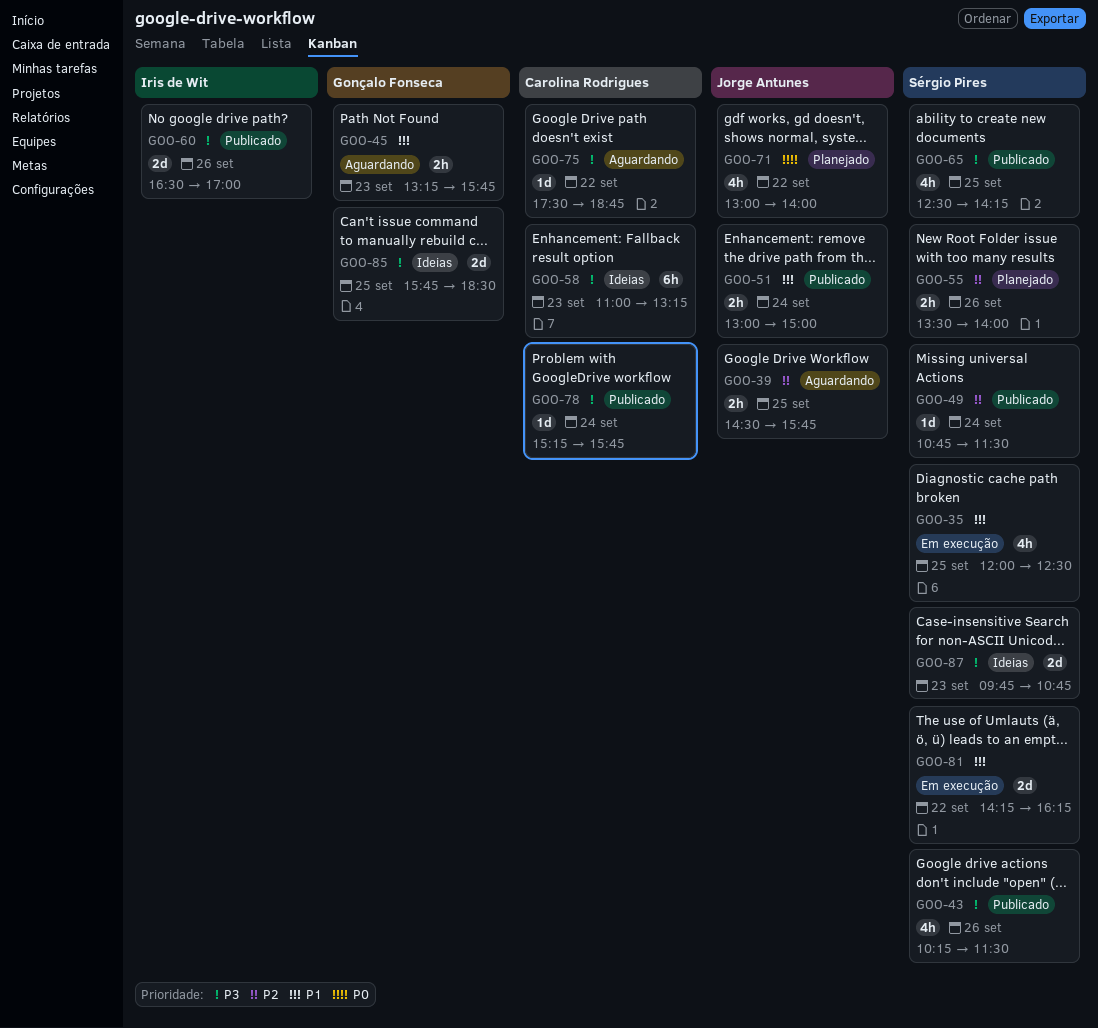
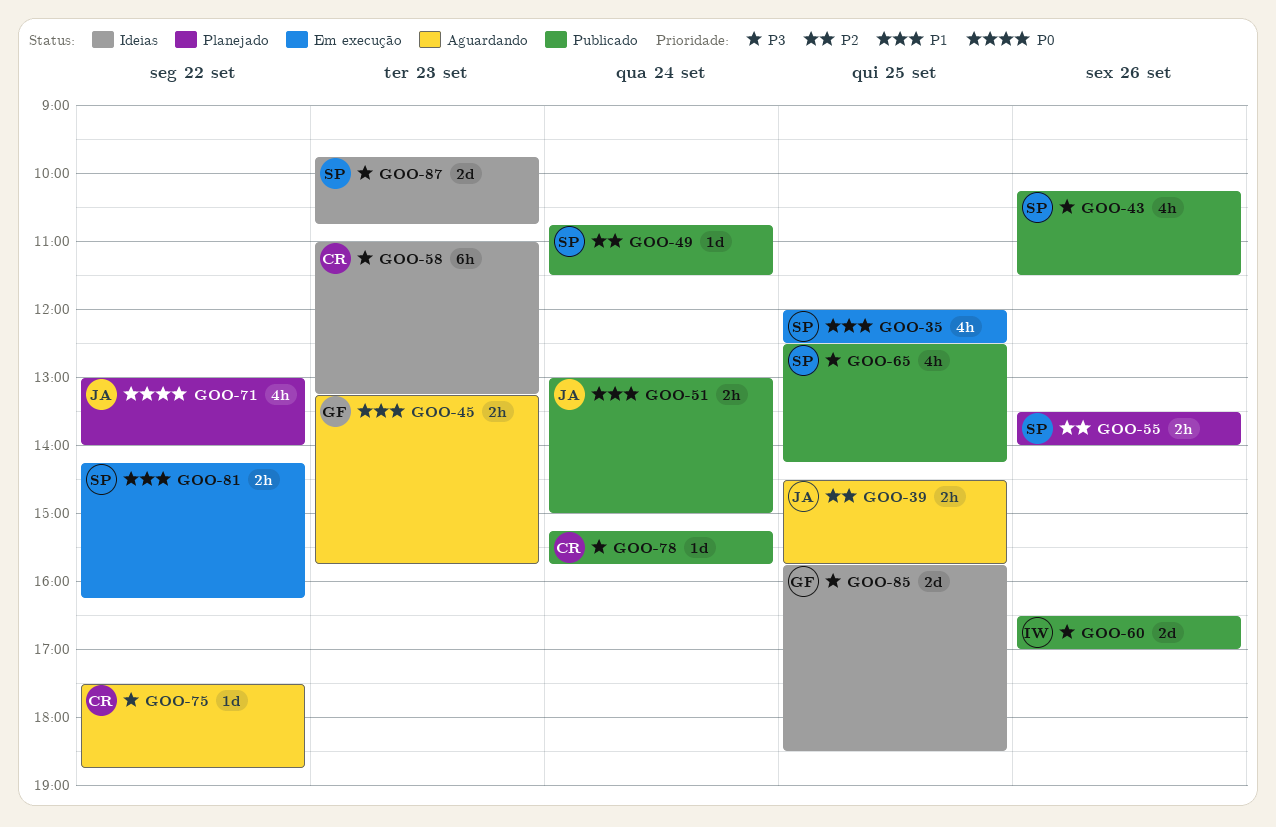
GOO-81, estimate: 2d -> 2h

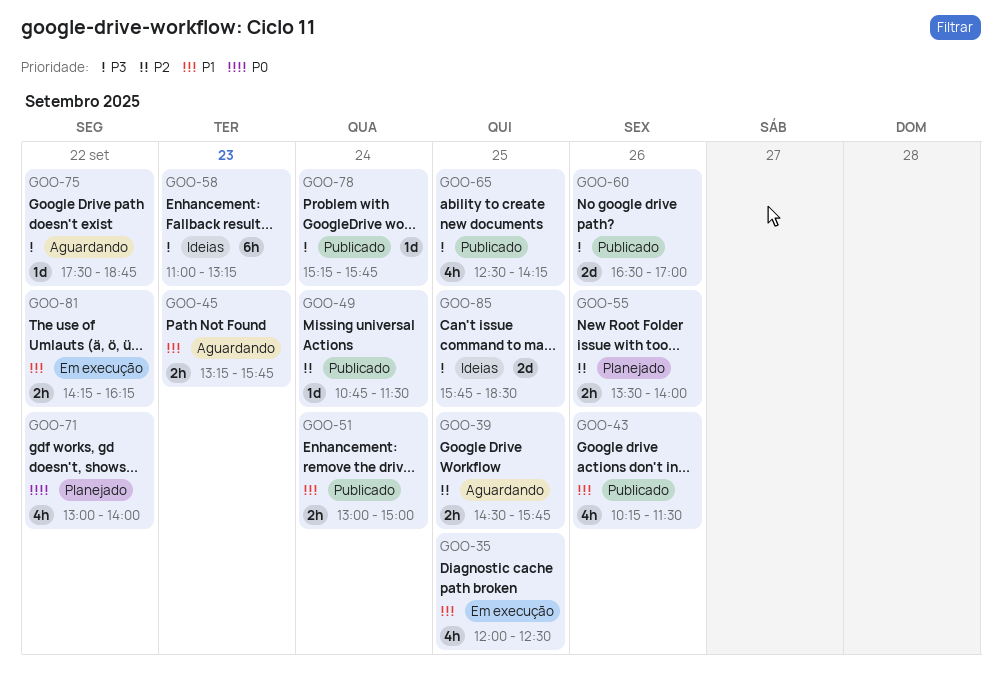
GOO-43, priority: P3 -> P1
GOO-87: present -> none

